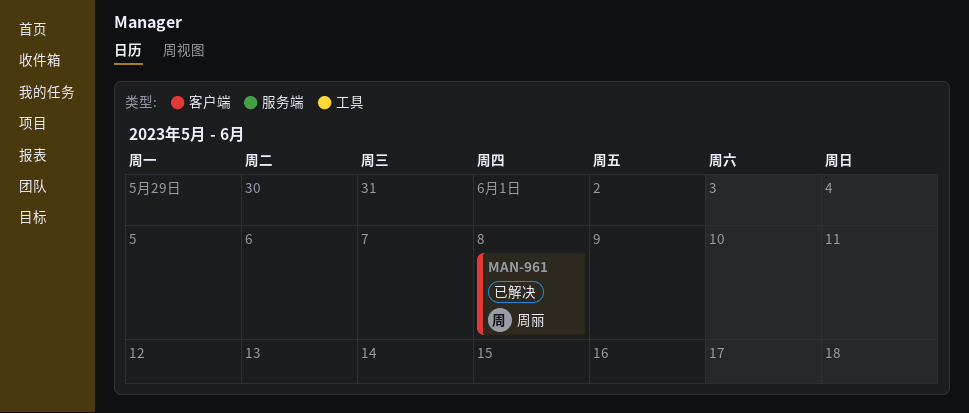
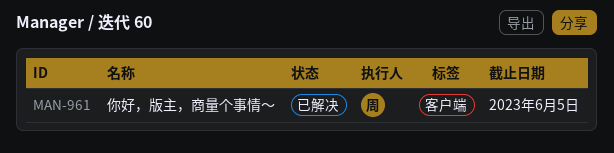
MAN-961, due: Jun 8 -> Jun 5

